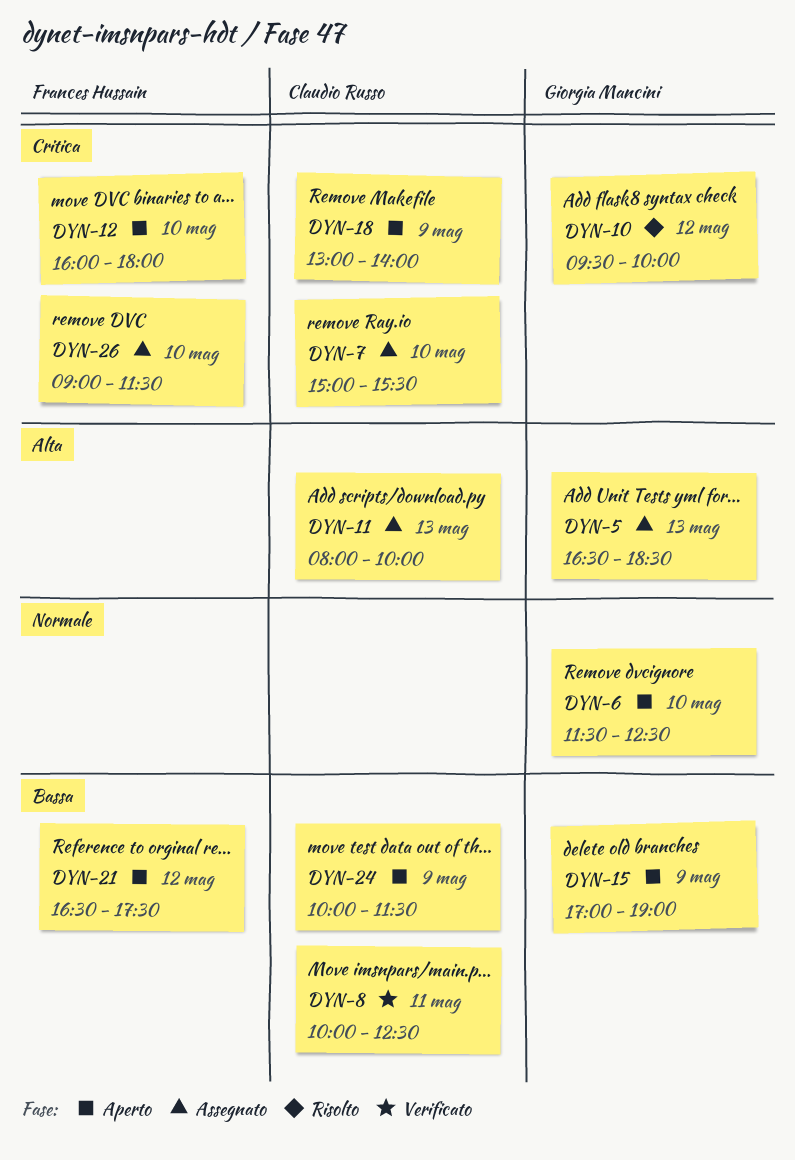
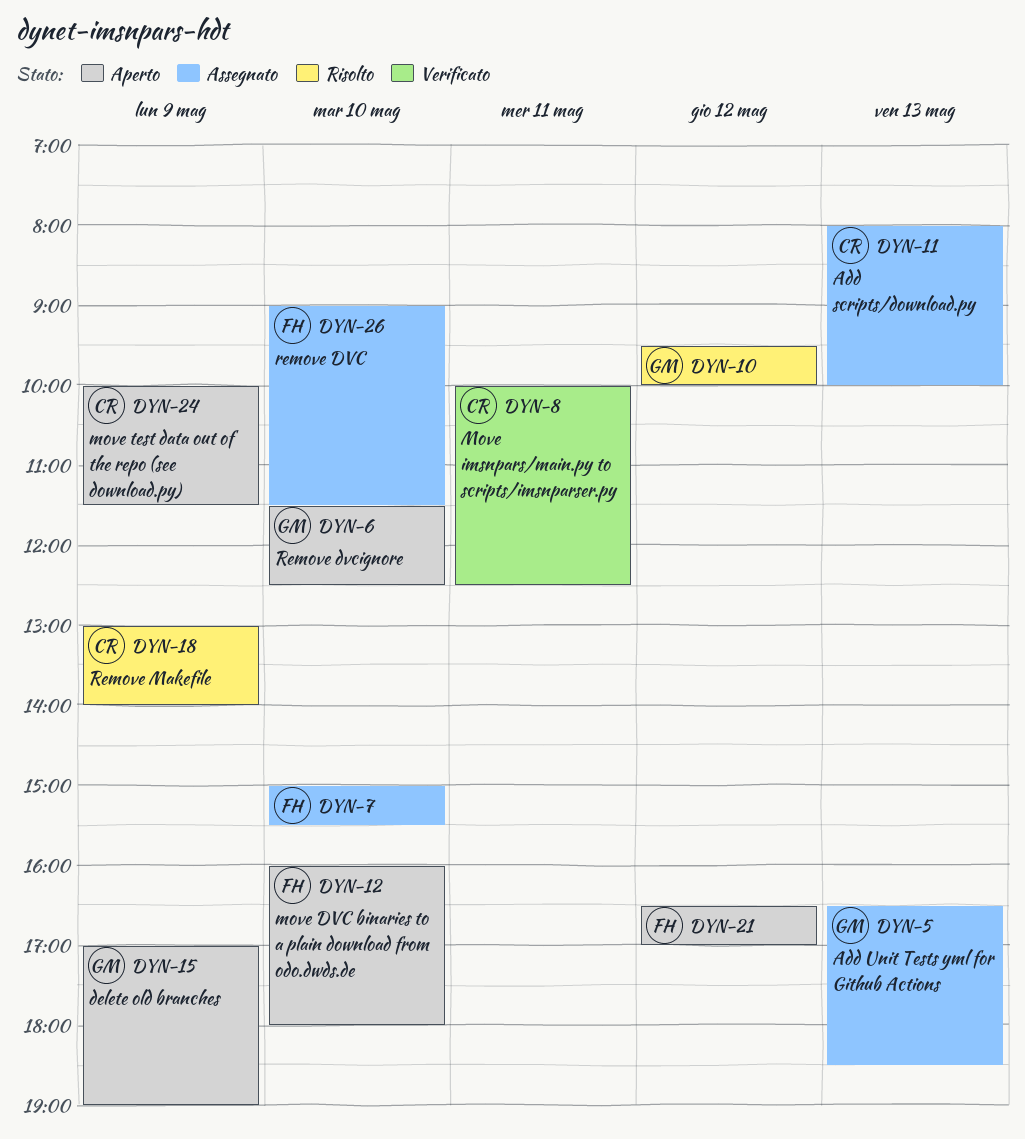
DYN-7, owner: Claudio Russo -> Frances Hussain
DYN-18, status: Aperto -> Risolto
DYN-21, ends: 17:30 -> 17:00

